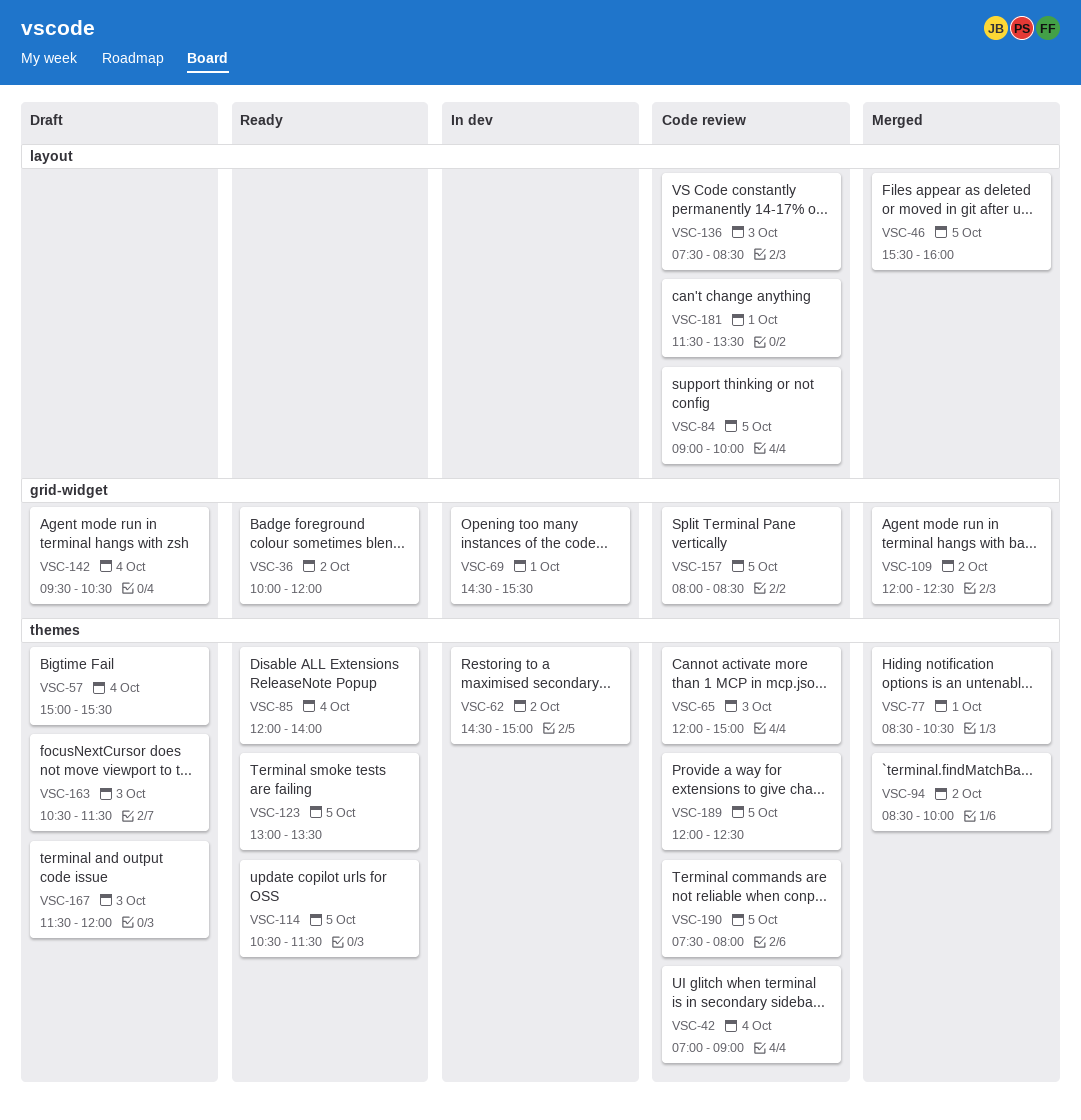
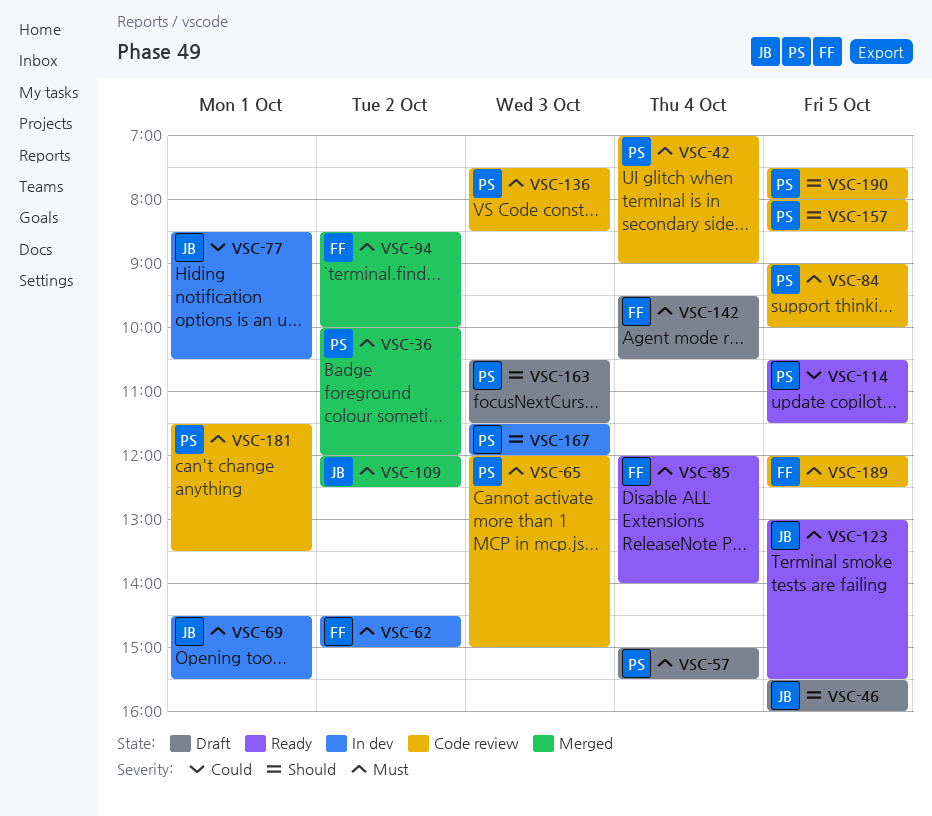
VSC-36, status: Ready -> Merged
VSC-46, status: Merged -> Draft
VSC-77, status: Merged -> In dev
VSC-123, ends: 13:30 -> 15:30
VSC-167, status: Draft -> In dev

